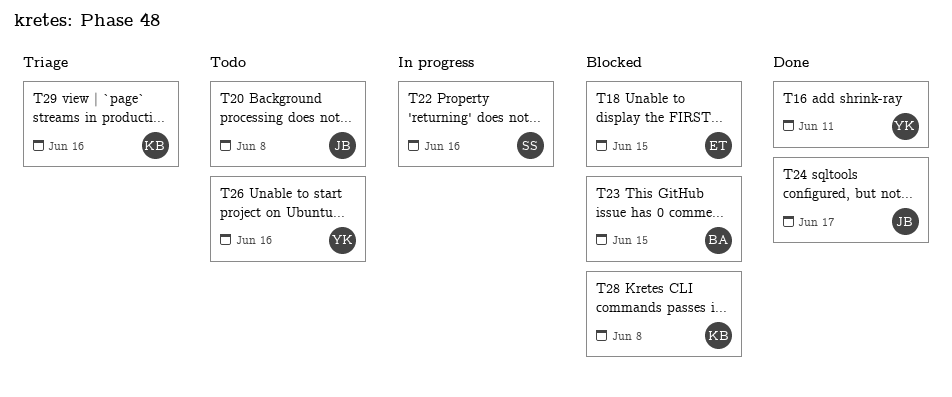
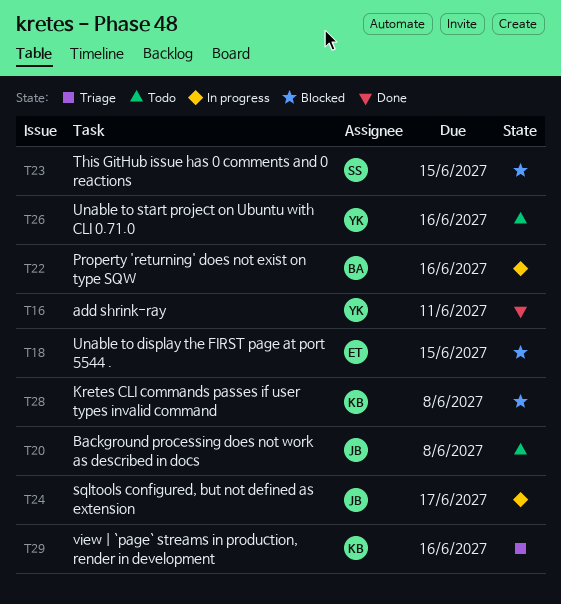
T22, owner: SS -> BA
T23, owner: BA -> SS
T24, status: Done -> In progress

